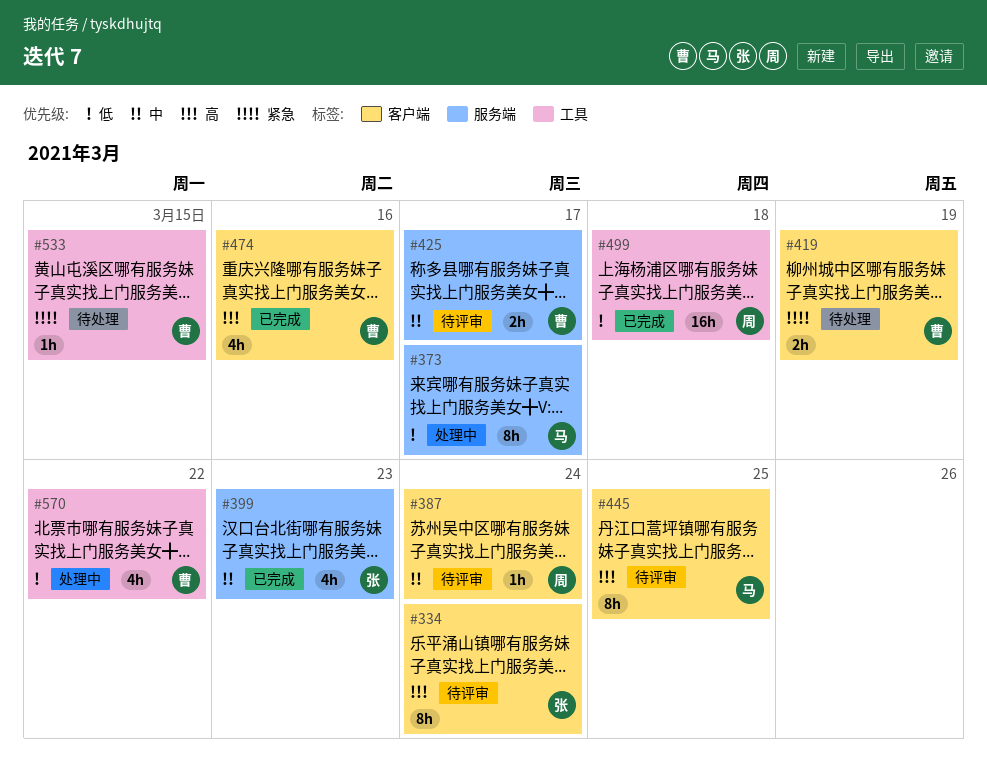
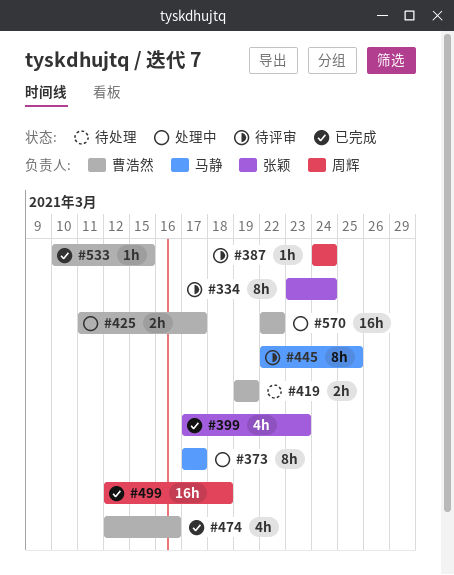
#425, status: 待评审 -> 处理中
#533, status: 待处理 -> 已完成
#570, estimate: 4h -> 16h

